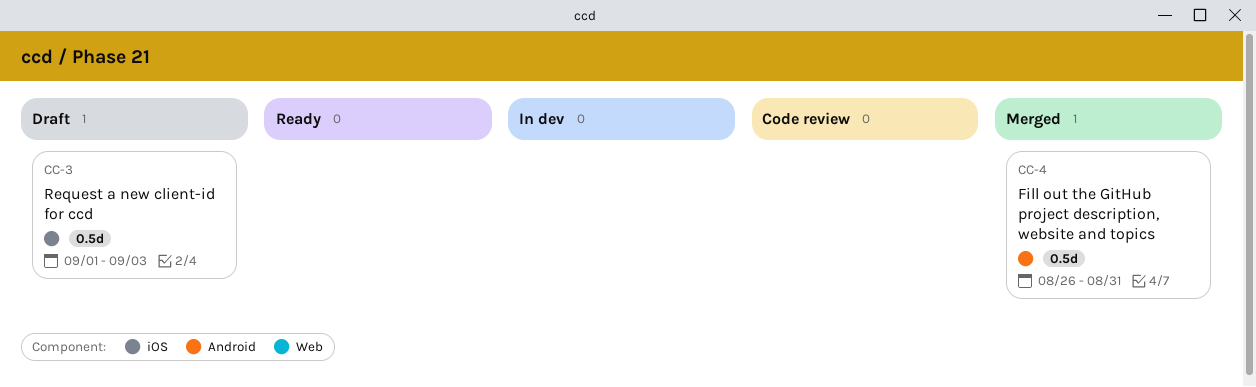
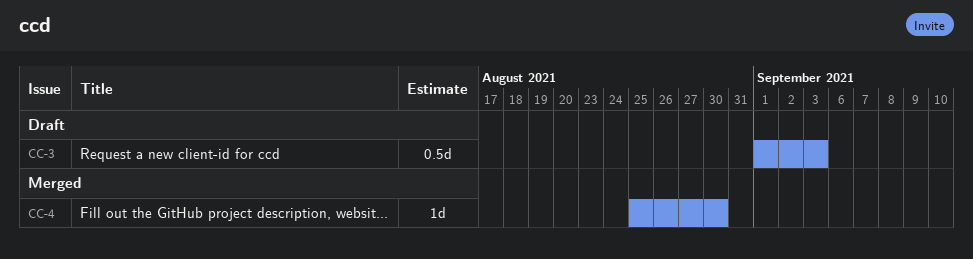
CC-4, estimate: 0.5d -> 1d
CC-4, start: Aug 26 -> Aug 25
CC-4, due: Aug 31 -> Aug 30

